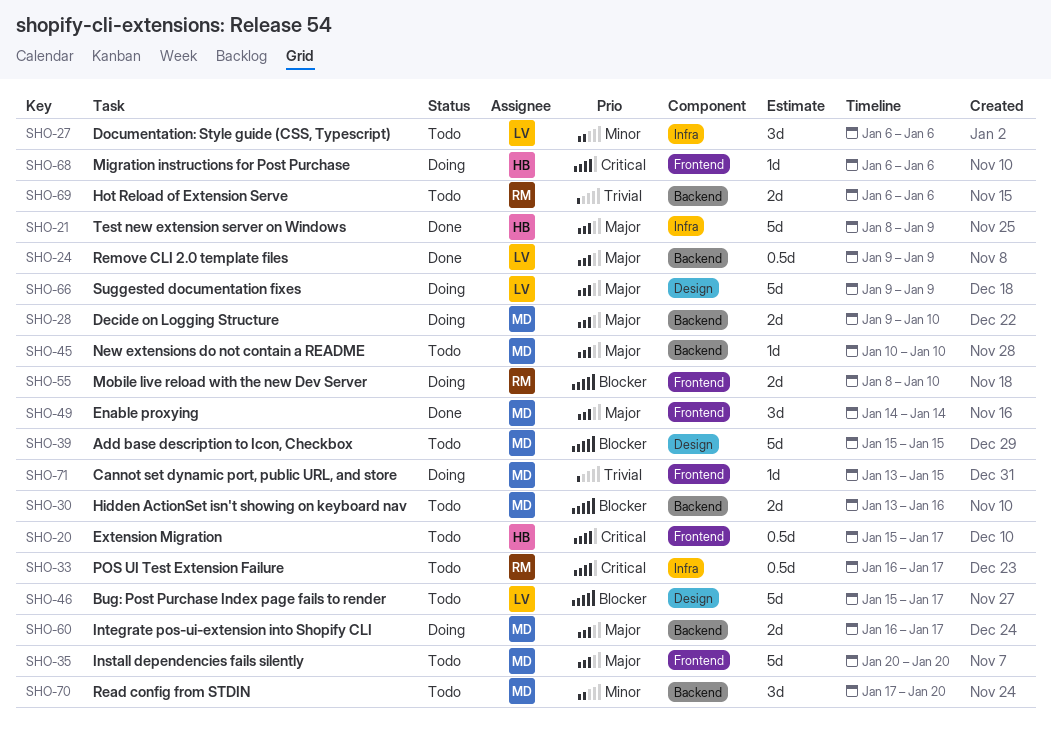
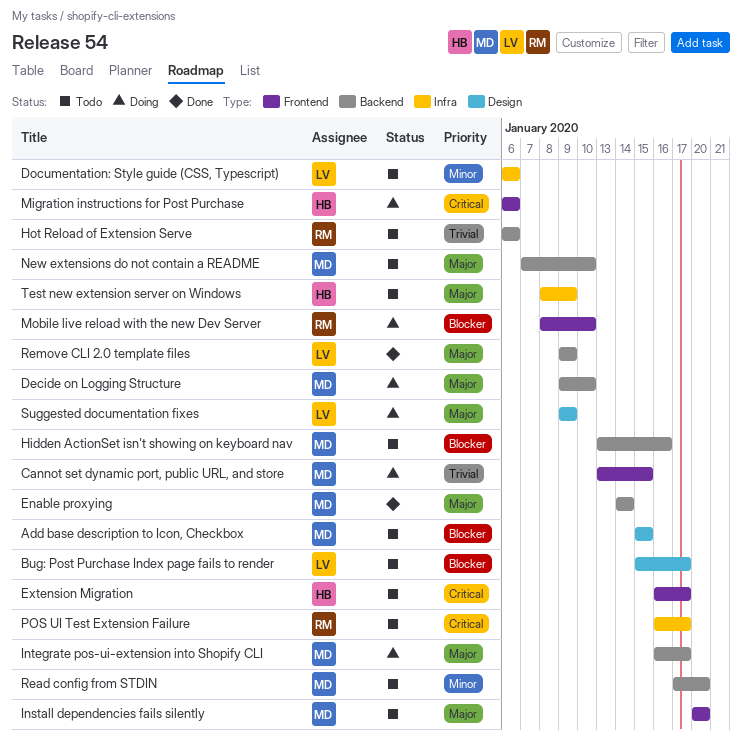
Enable proxying, label: Frontend -> Backend
Extension Migration, start: Jan 15 -> Jan 16
New extensions do not contain a README, start: Jan 10 -> Jan 7
Test new extension server on Windows, status: Done -> Todo

